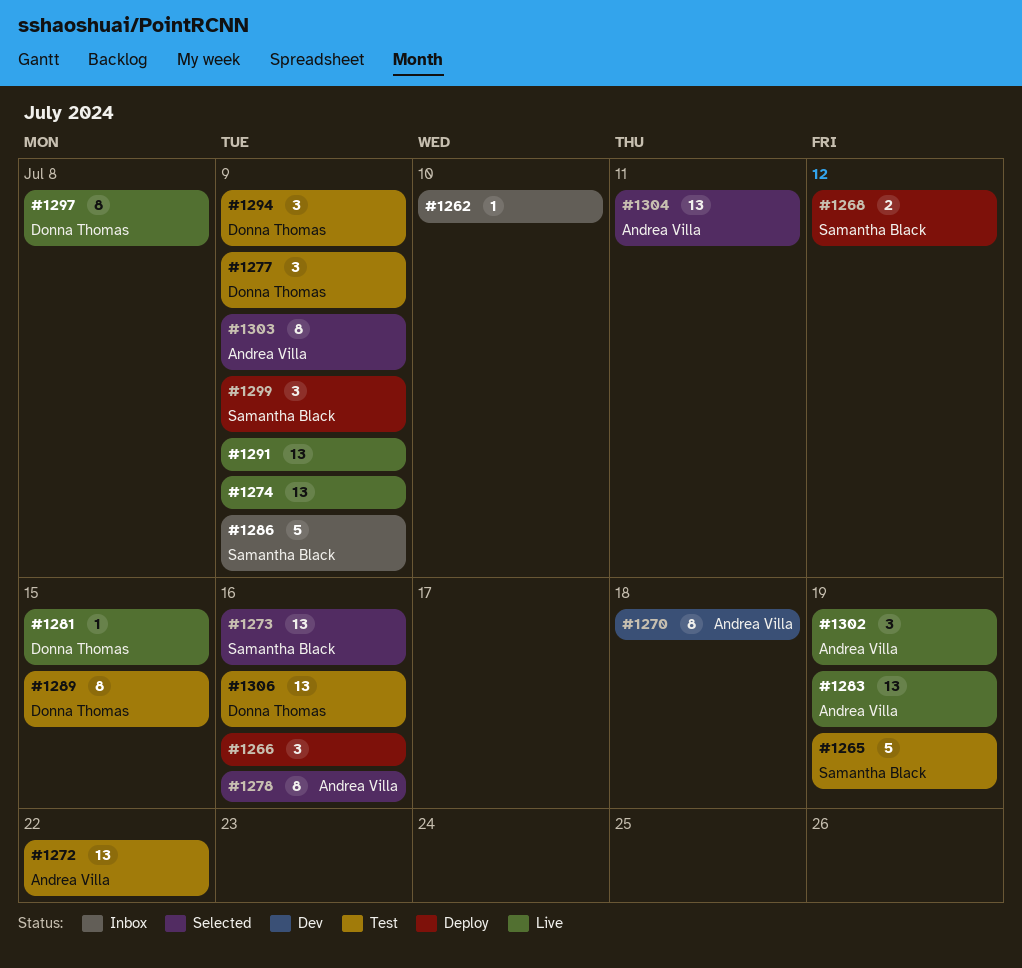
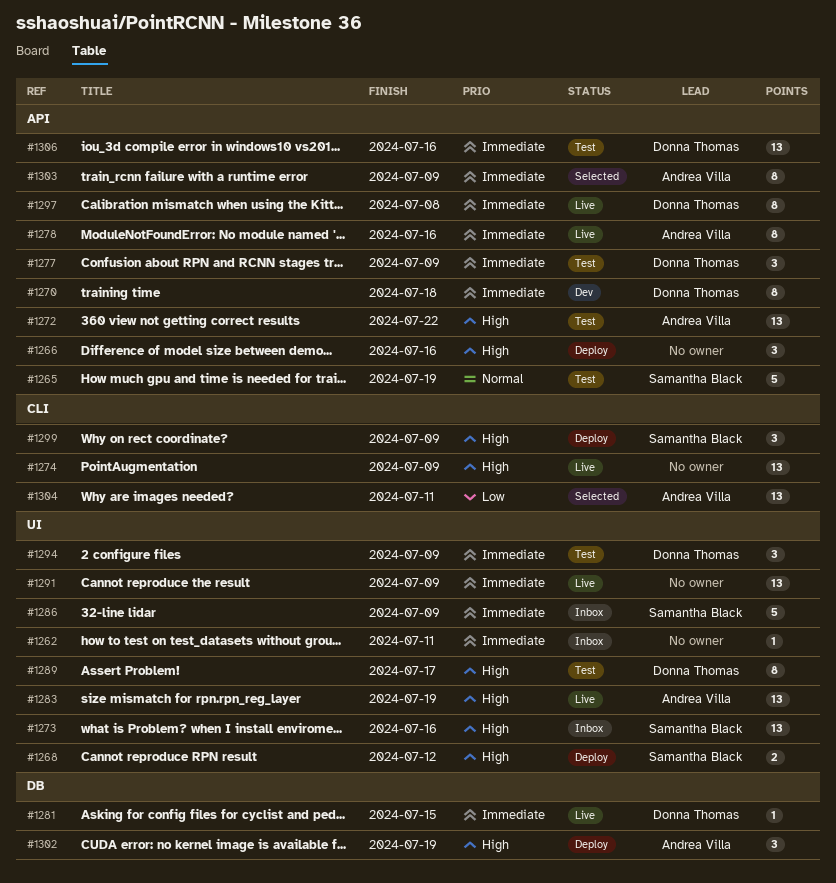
#1262, due: Jul 10 -> Jul 11
#1270, owner: Andrea Villa -> Donna Thomas
#1273, status: Selected -> Inbox
#1278, status: Selected -> Live
#1289, due: Jul 15 -> Jul 17
#1302, status: Live -> Deploy

